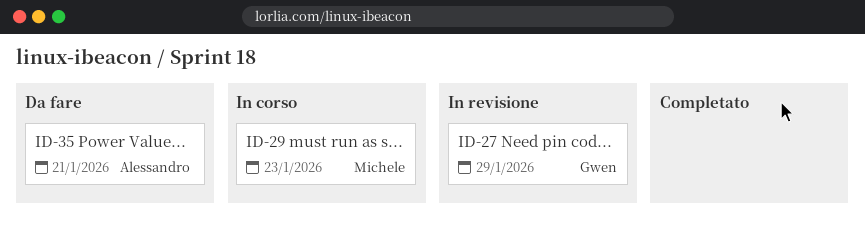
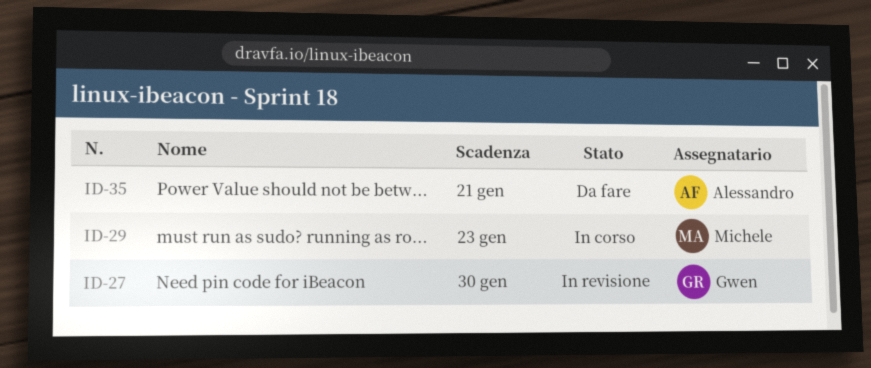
ID-27, due: Jan 29 -> Jan 30

